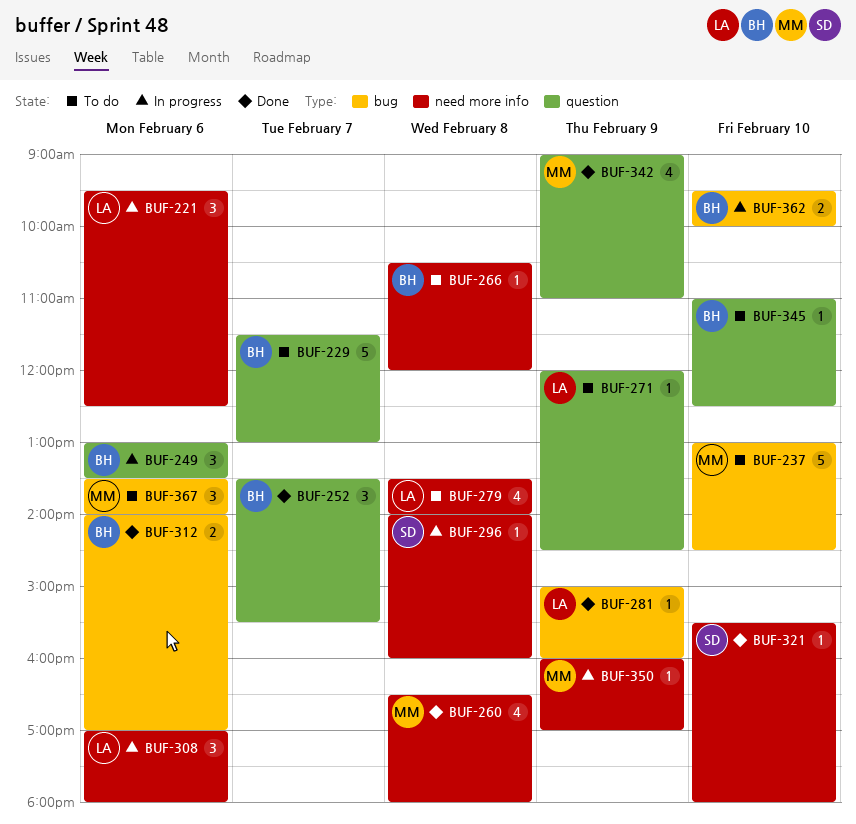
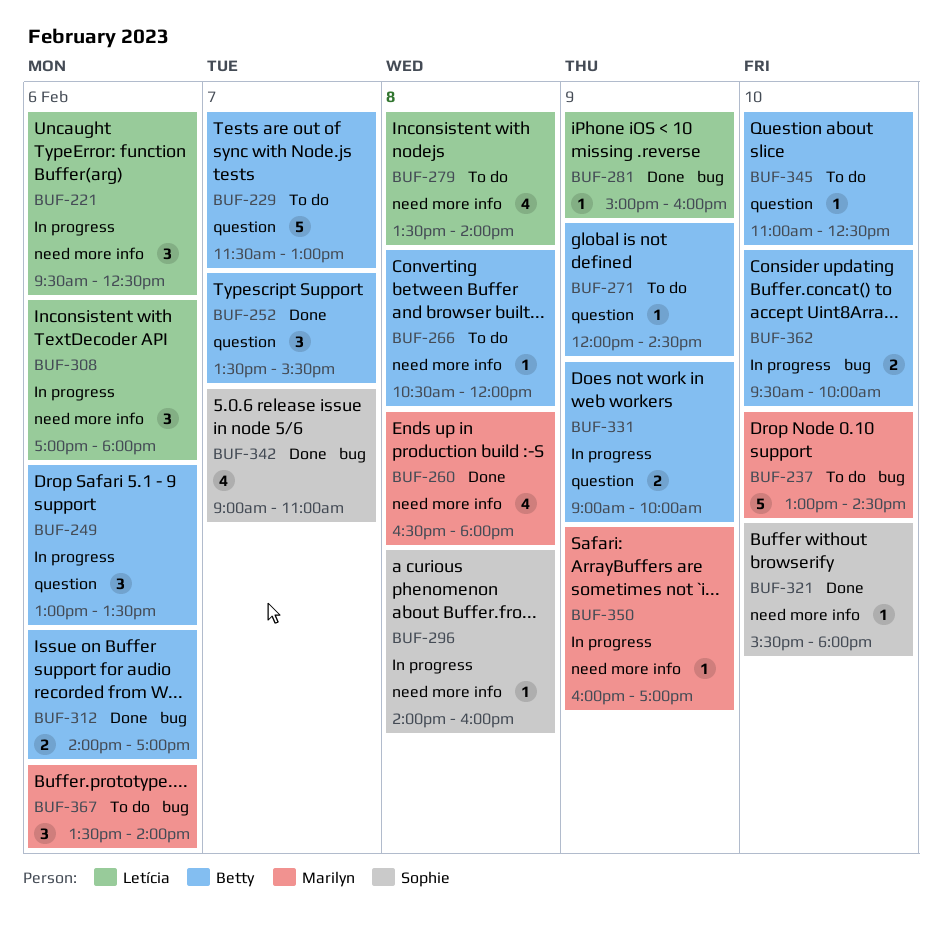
BUF-271, owner: Letícia -> Betty
BUF-331: none -> present
BUF-342, owner: Marilyn -> Sophie
BUF-342, label: question -> bug
BUF-342, day: Feb 9 -> Feb 7

